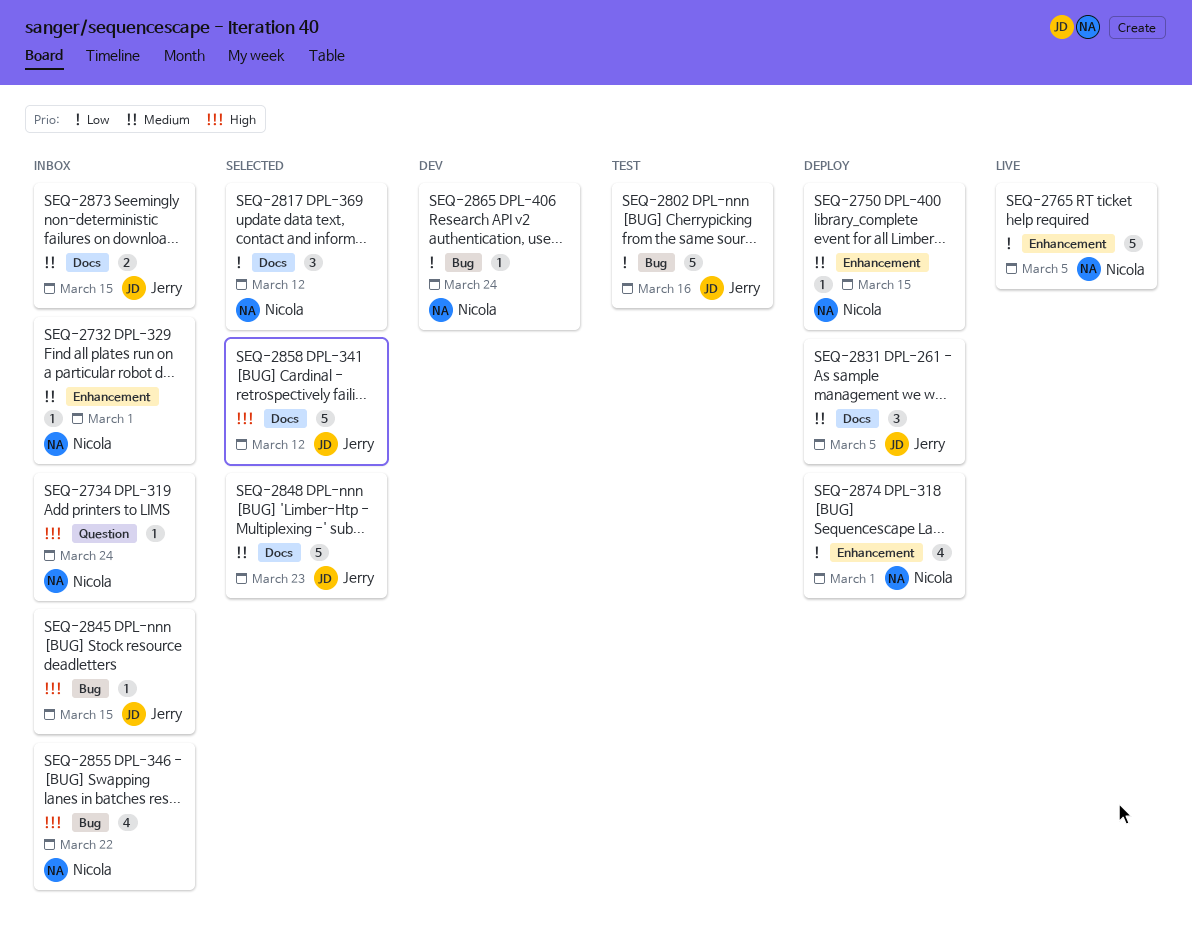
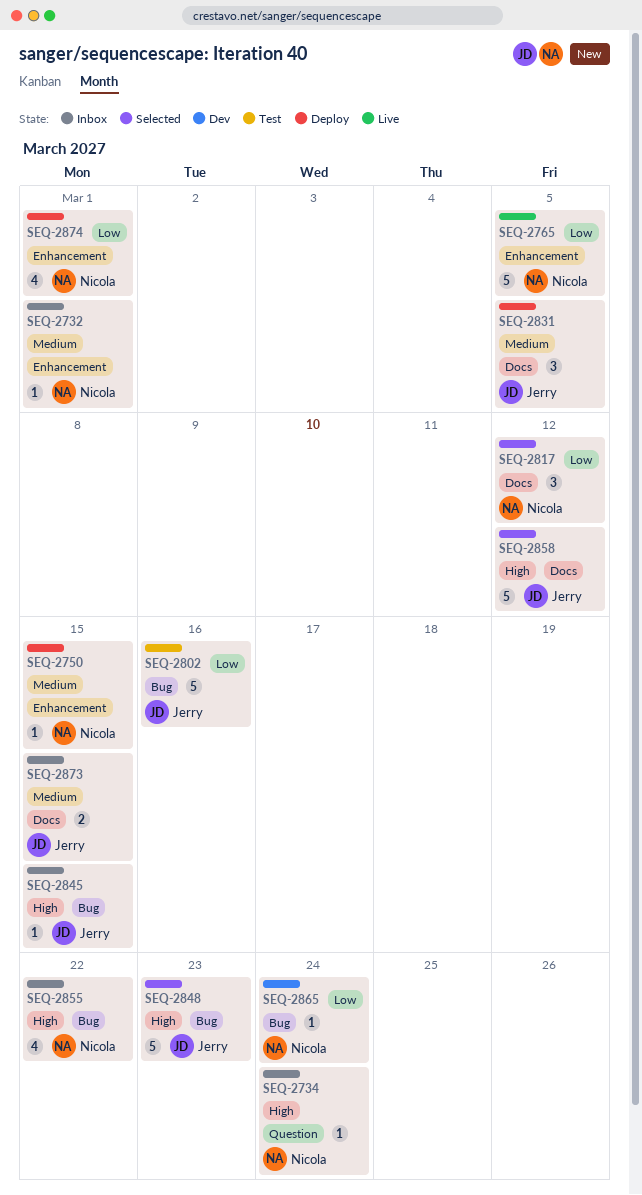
SEQ-2848, priority: Medium -> High
SEQ-2848, label: Docs -> Bug

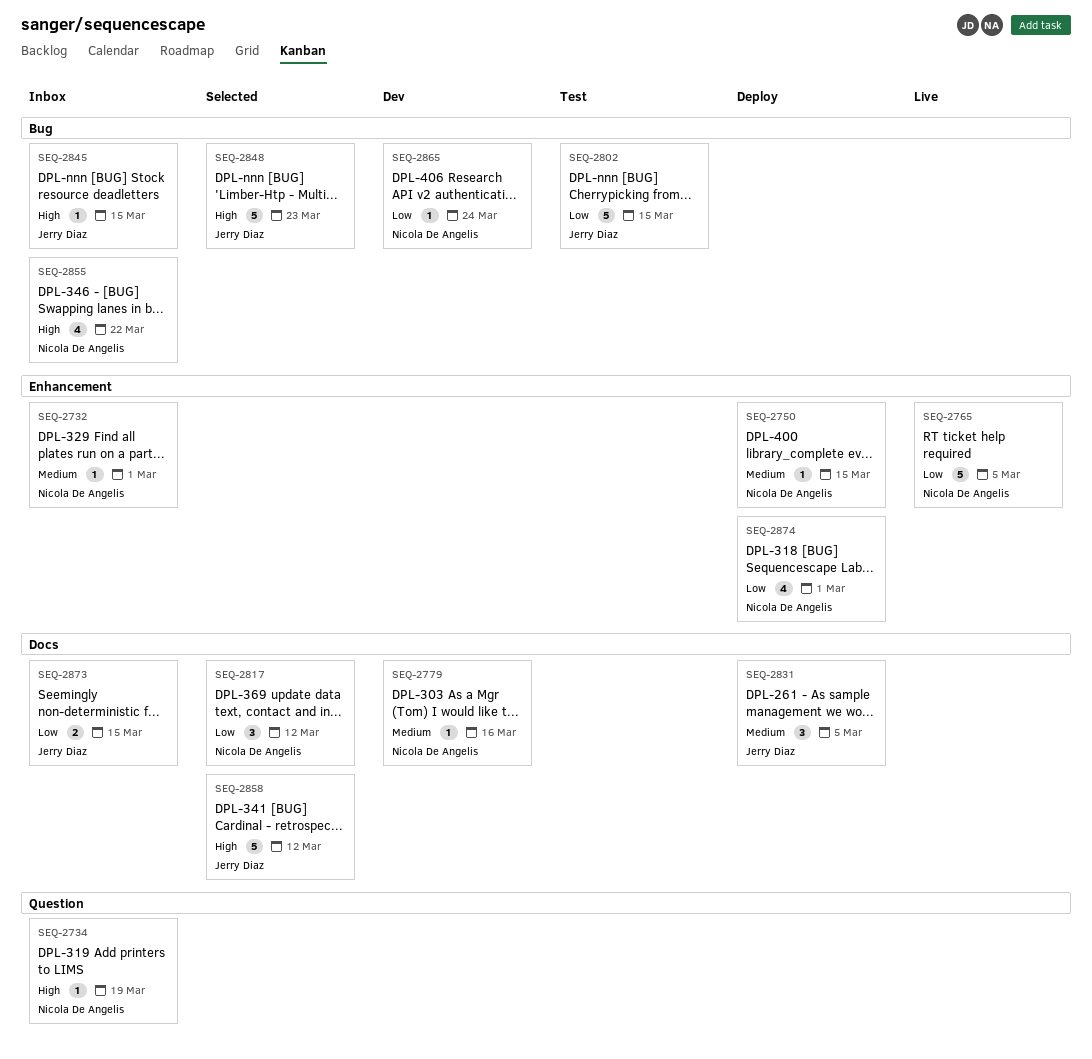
SEQ-2734, due: Mar 24 -> Mar 19
SEQ-2779: none -> present
SEQ-2802, due: Mar 16 -> Mar 15
SEQ-2873, priority: Medium -> Low

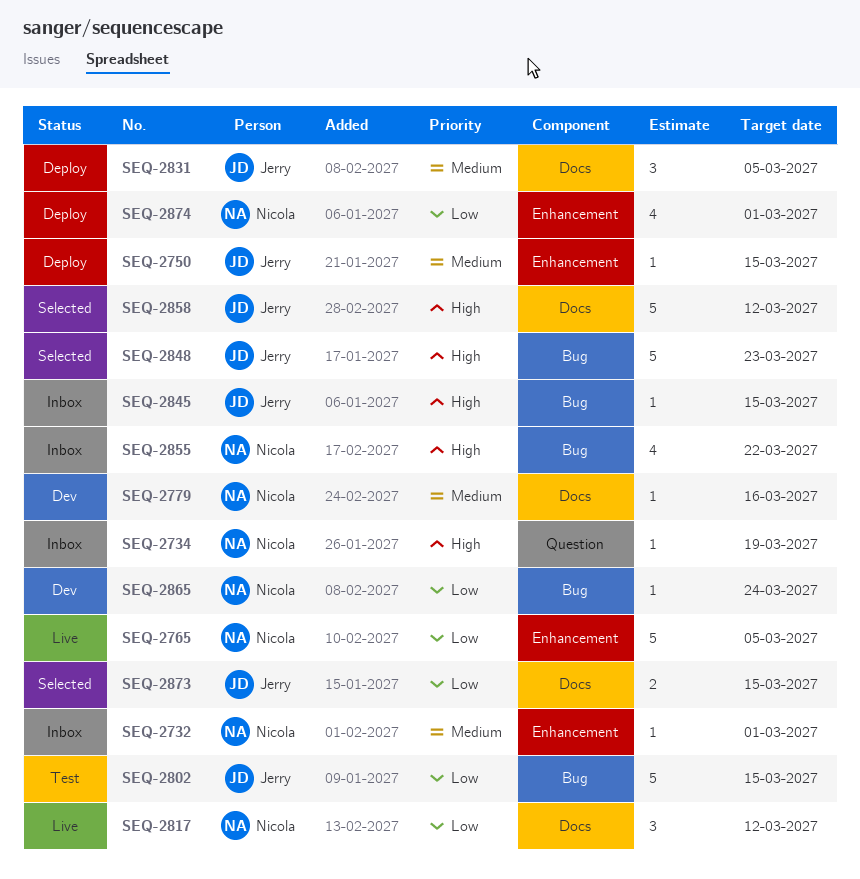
SEQ-2750, owner: Nicola De Angelis -> Jerry Diaz
SEQ-2817, status: Selected -> Live
SEQ-2873, status: Inbox -> Selected

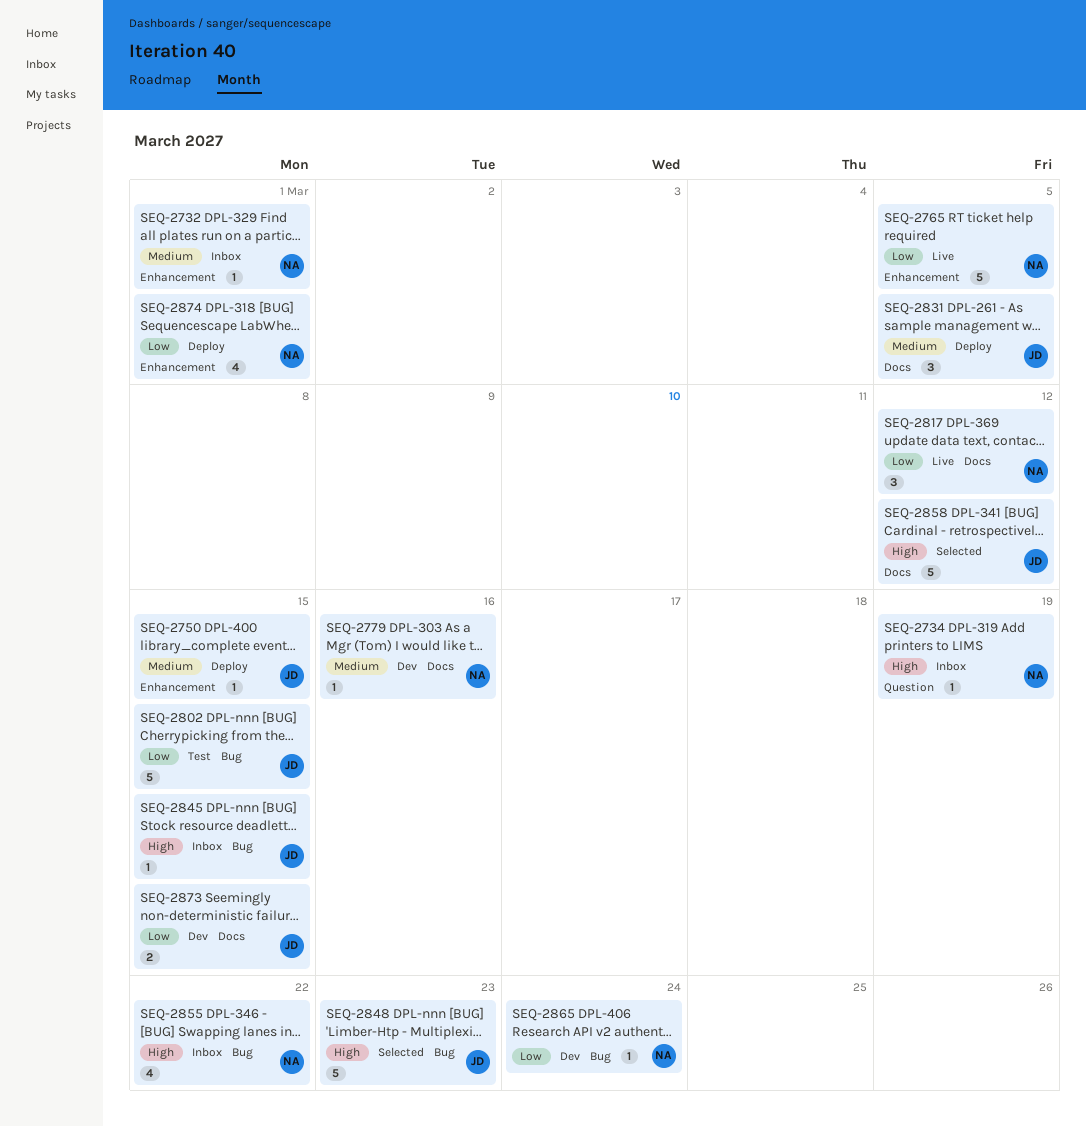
SEQ-2873, status: Selected -> Dev

